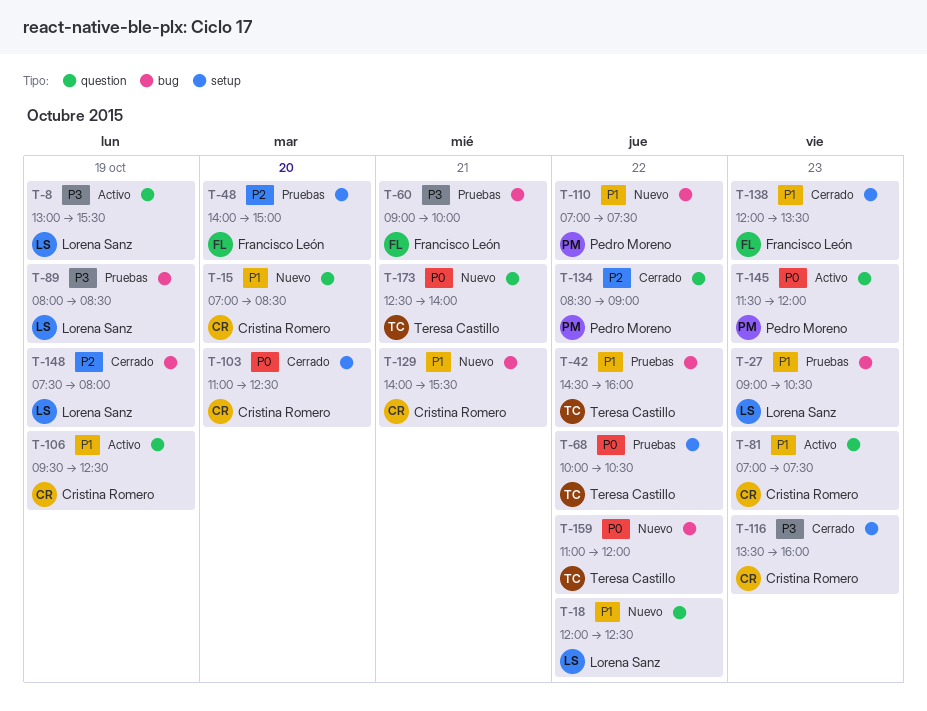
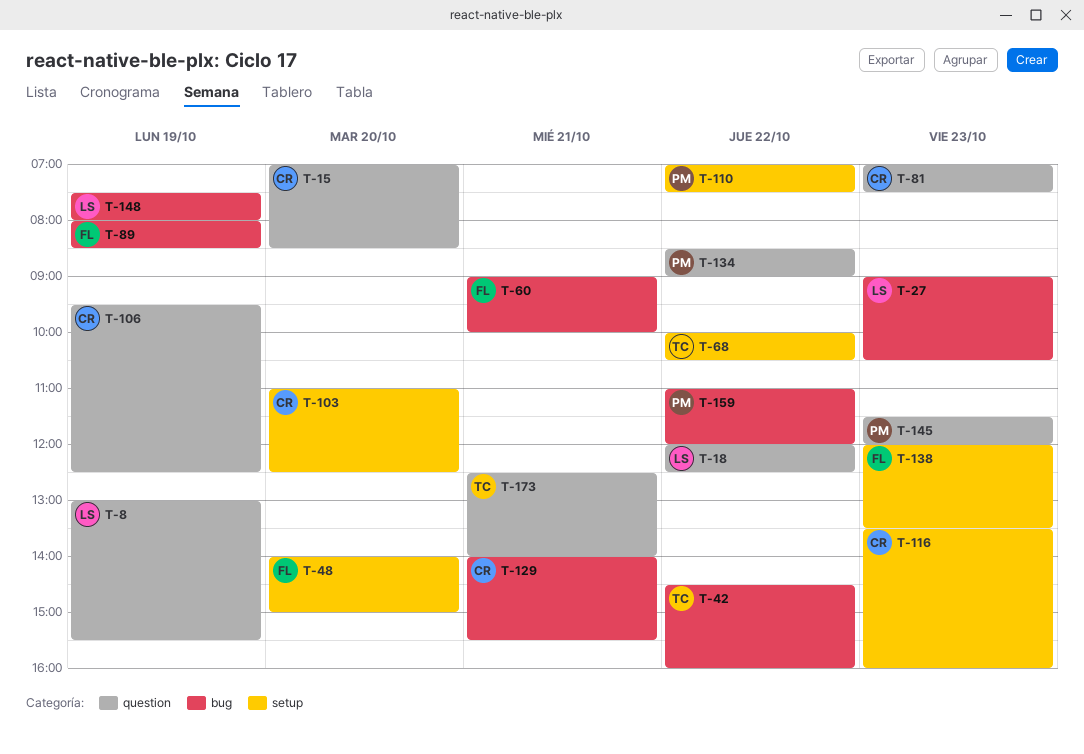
T-89, owner: Lorena Sanz -> Francisco León
T-110, label: bug -> setup
T-159, owner: Teresa Castillo -> Pedro Moreno

